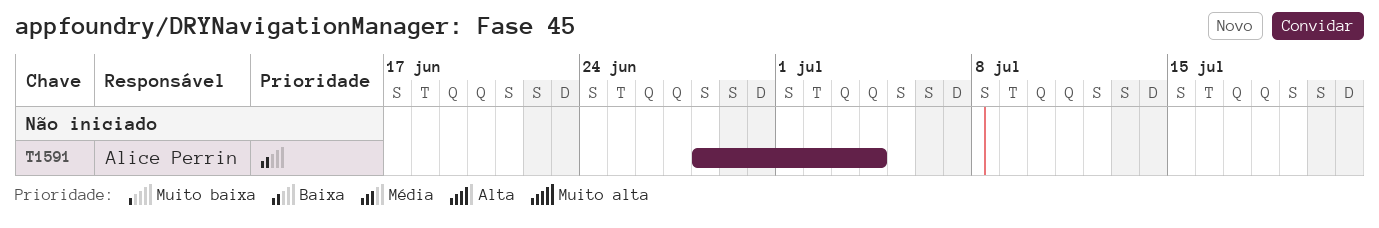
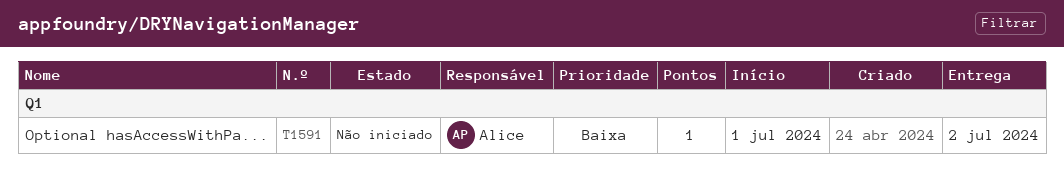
T1591, start: Jun 28 -> Jul 1
T1591, due: Jul 4 -> Jul 2

